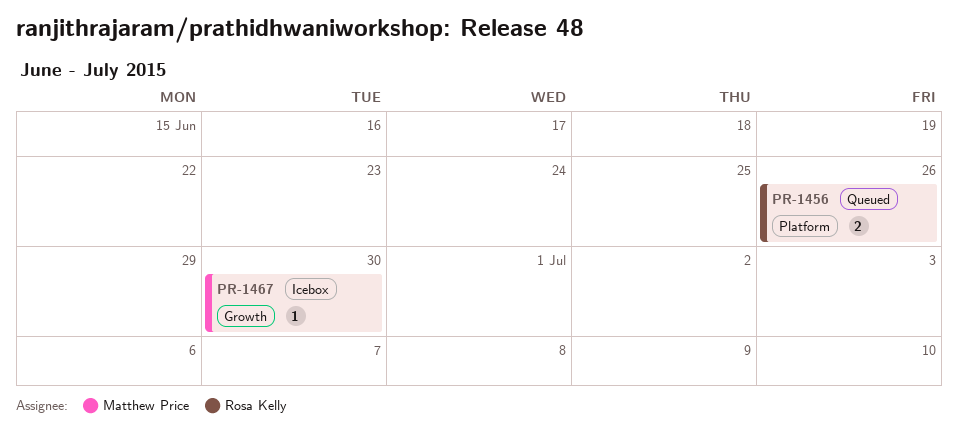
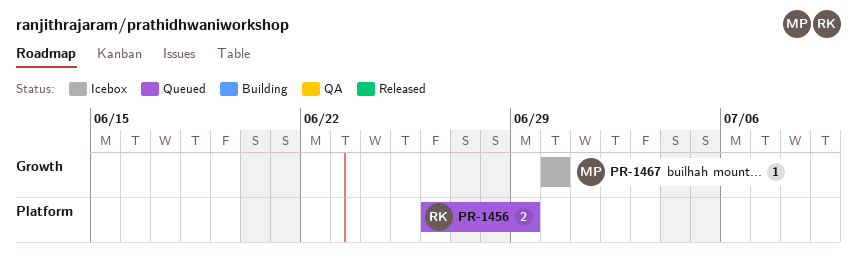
PR-1456, due: Jun 26 -> Jun 29

